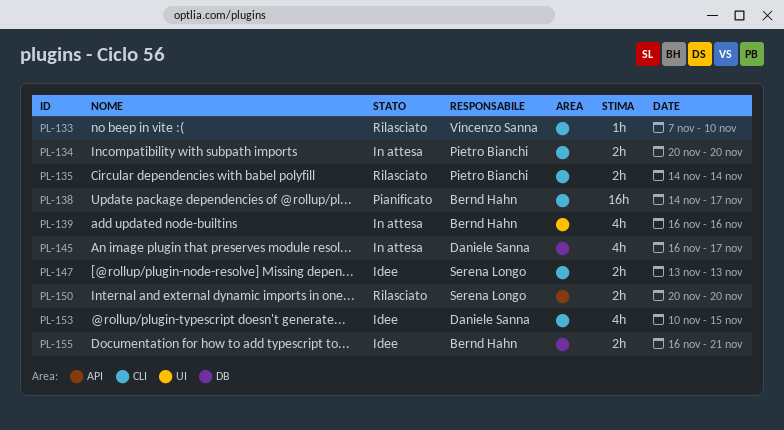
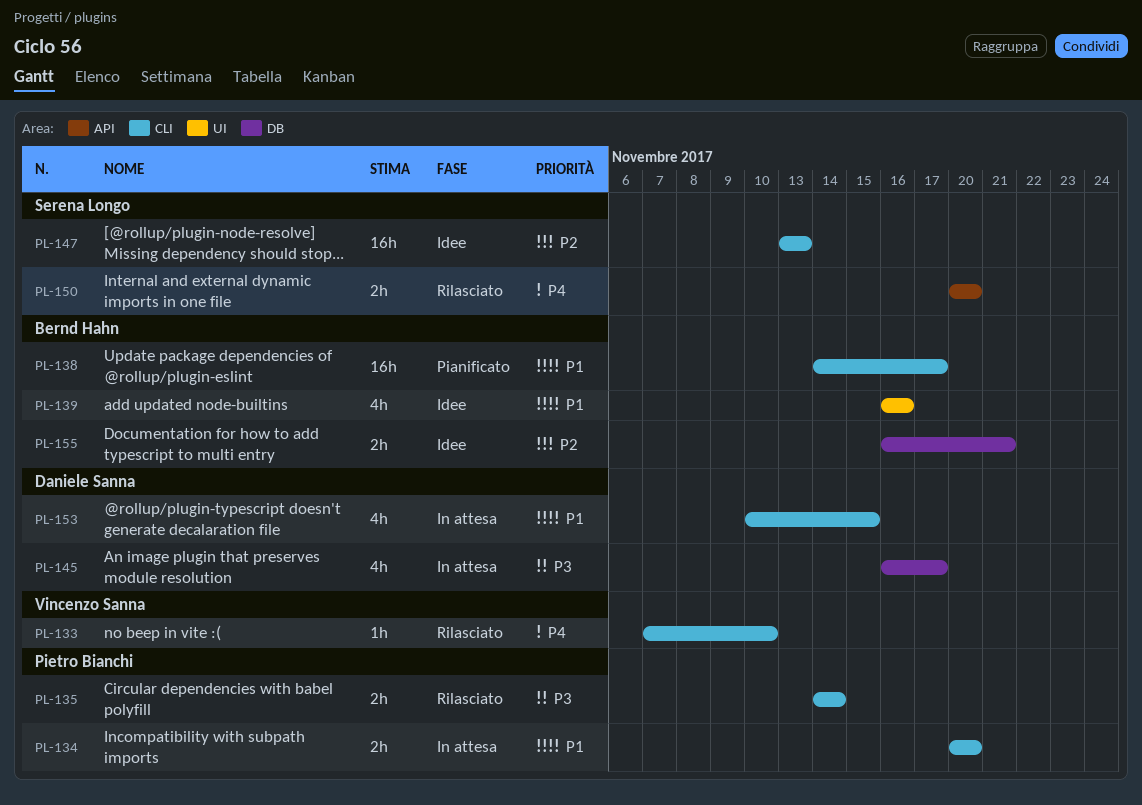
PL-139, status: In attesa -> Idee
PL-147, estimate: 2h -> 16h
PL-153, status: Idee -> In attesa

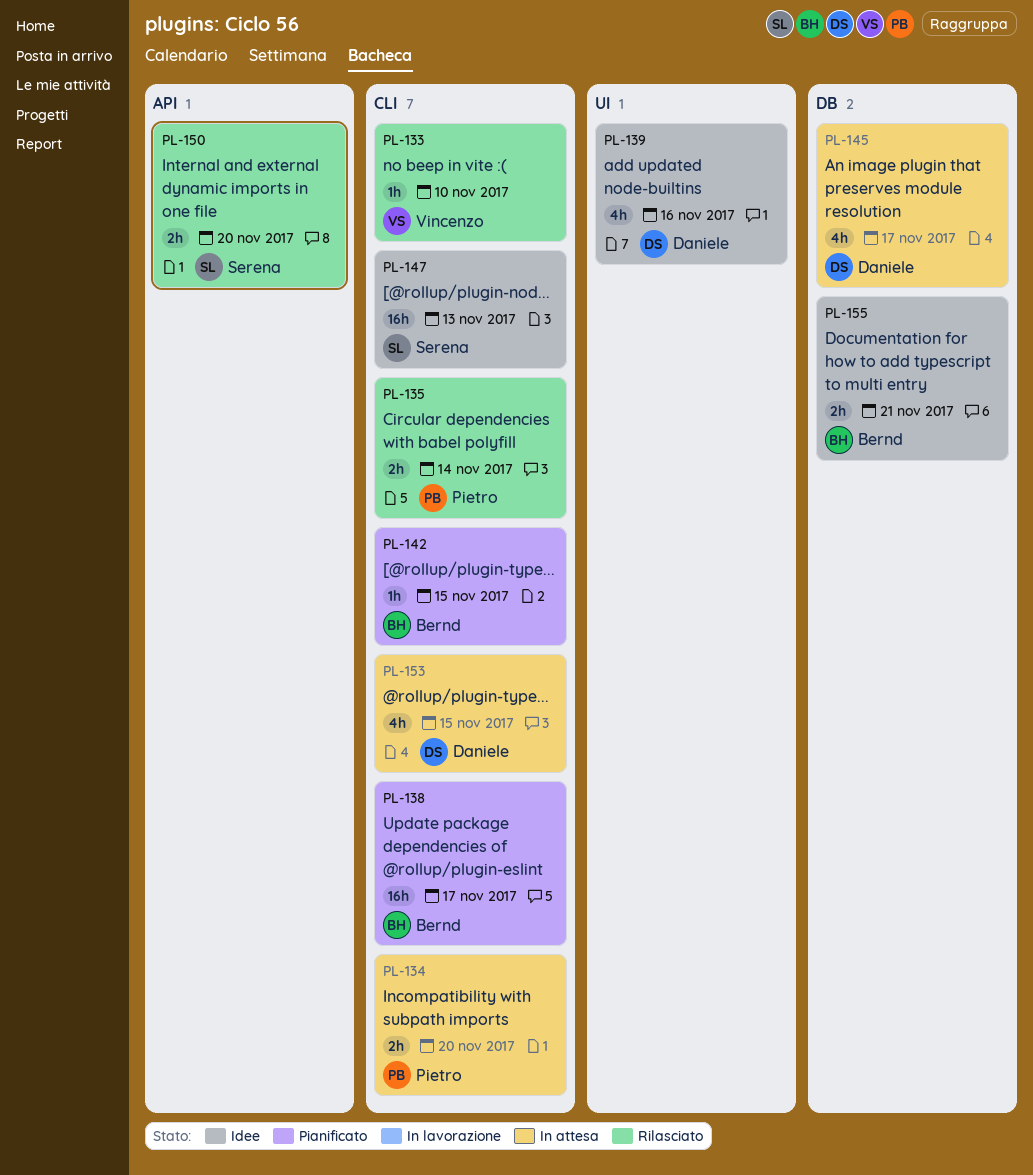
PL-139, owner: Bernd Hahn -> Daniele Sanna
PL-142: none -> present

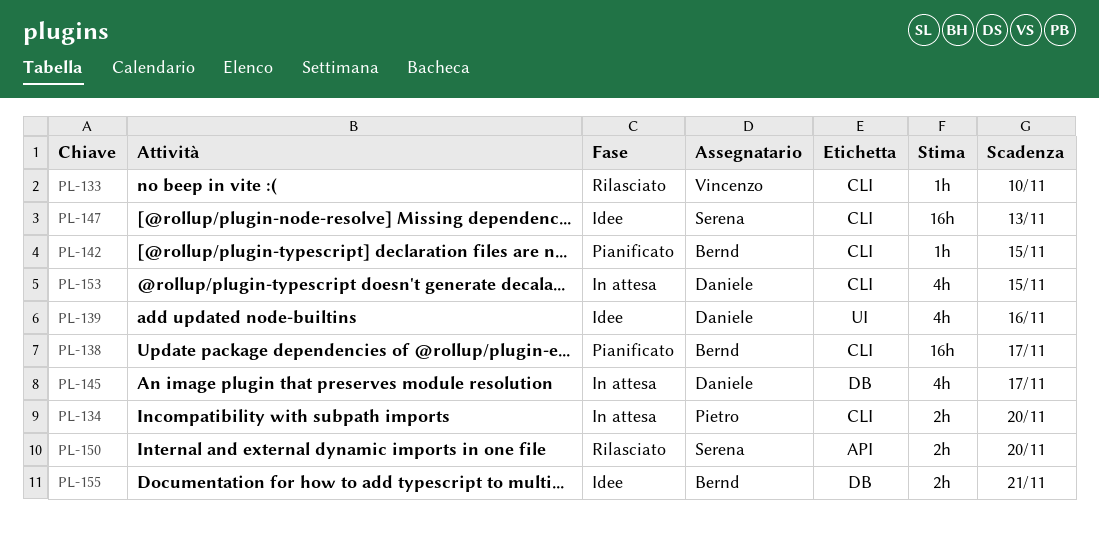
PL-135: present -> none

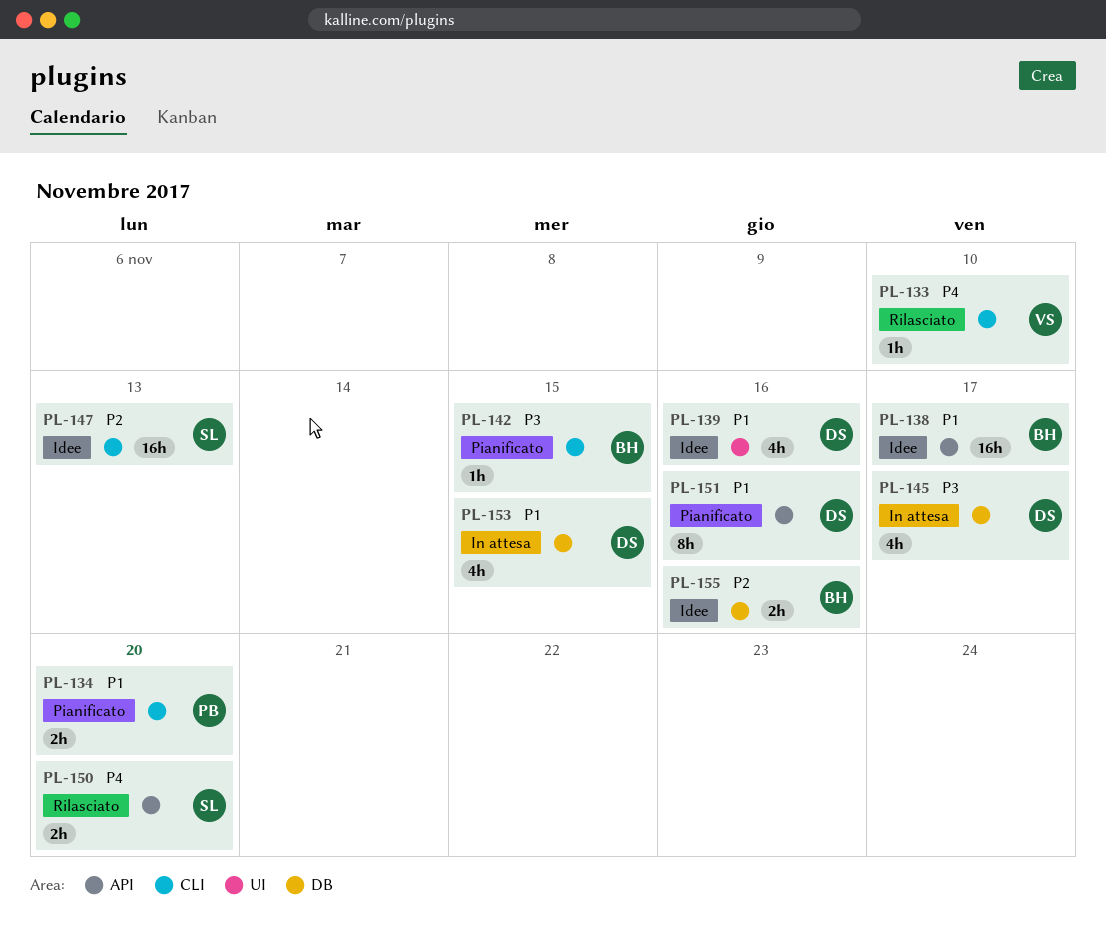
PL-134, status: In attesa -> Pianificato
PL-138, status: Pianificato -> Idee
PL-138, label: CLI -> API
PL-151: none -> present
PL-153, label: CLI -> DB
PL-155, due: Nov 21 -> Nov 16

